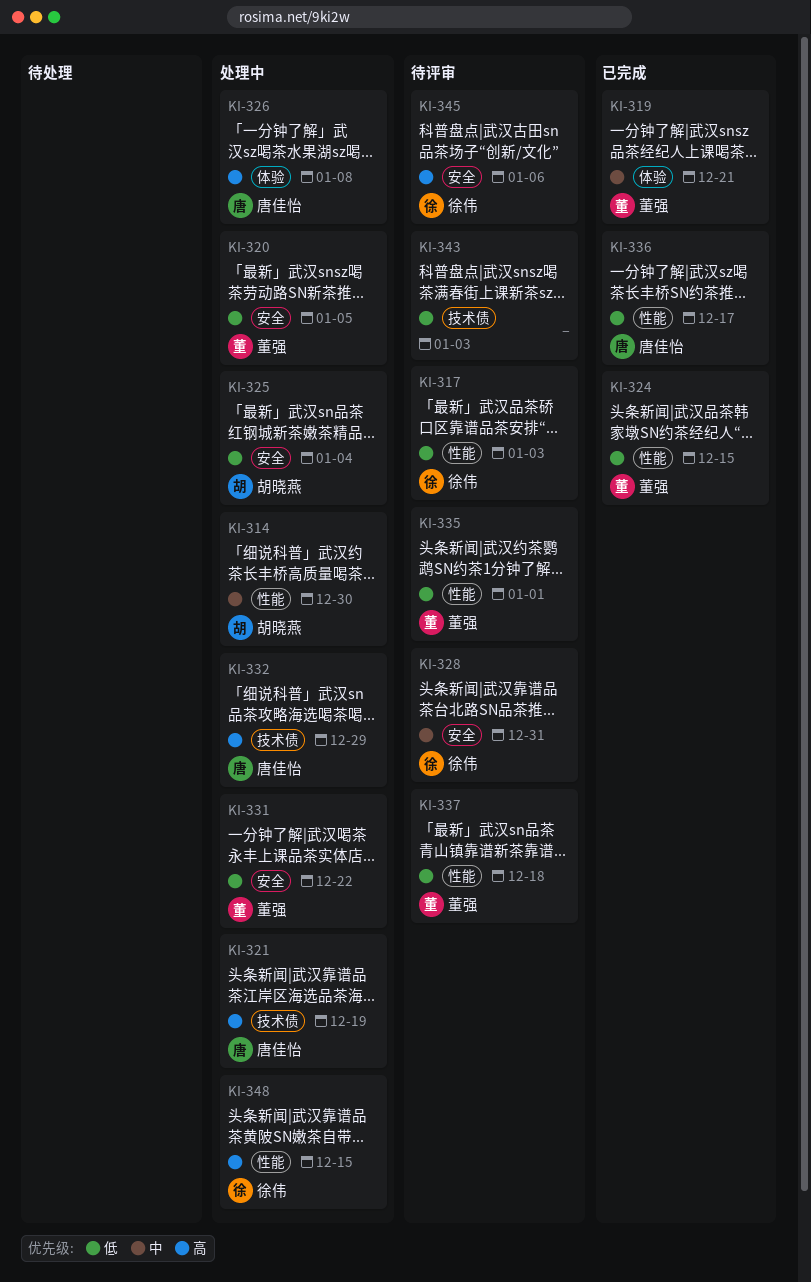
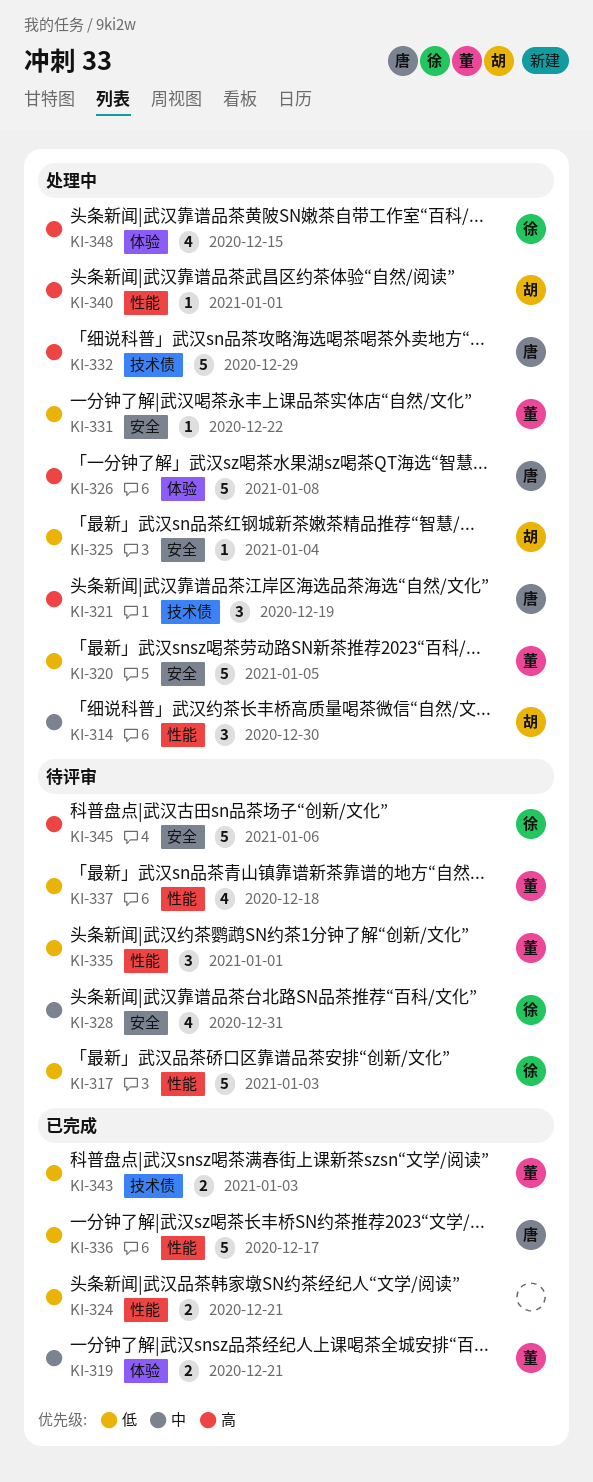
KI-324, owner: 董强 -> none
KI-324, due: Dec 15 -> Dec 21
KI-340: none -> present
KI-343, status: 待评审 -> 已完成
KI-343, owner: none -> 董强
KI-348, label: 性能 -> 体验

